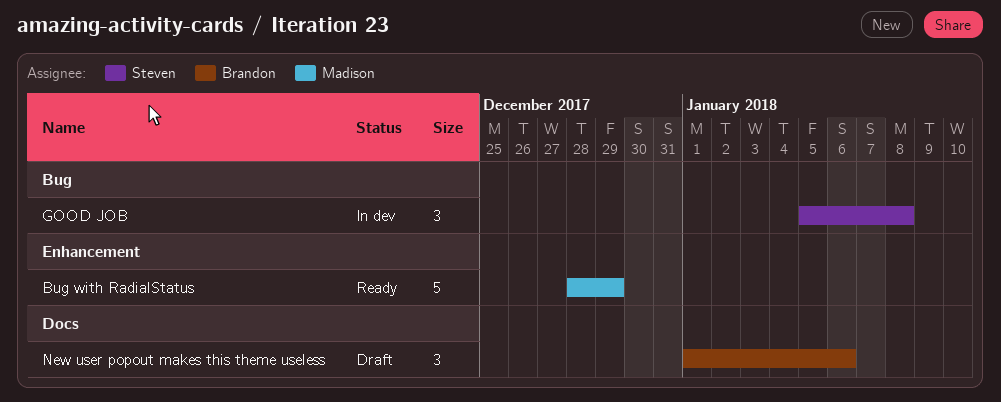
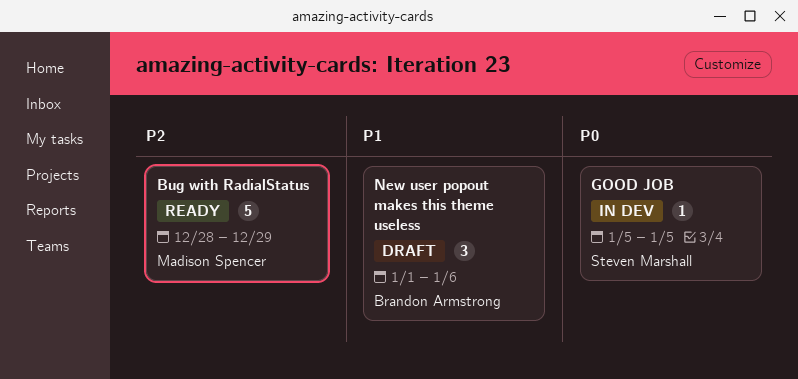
GOOD JOB, estimate: 3 -> 1
GOOD JOB, due: Jan 8 -> Jan 5

